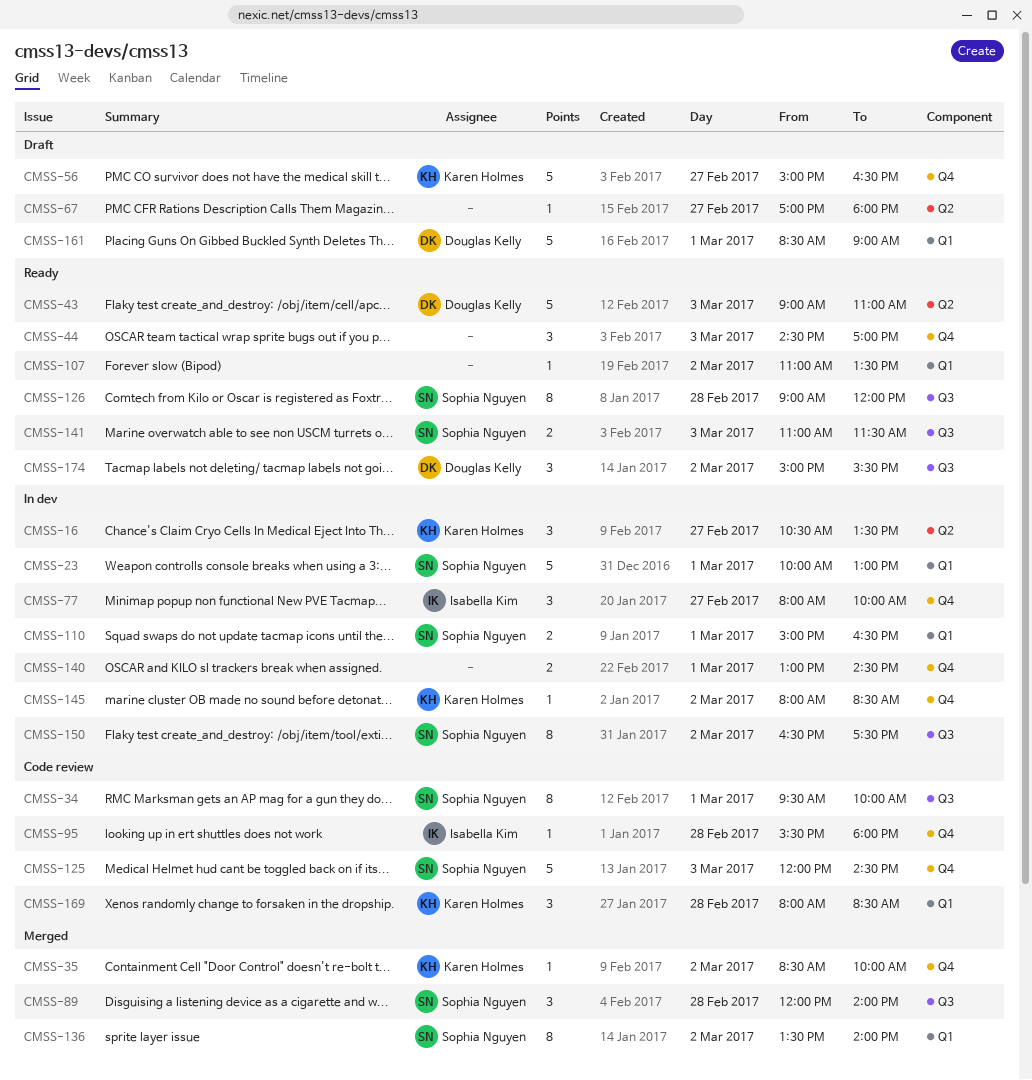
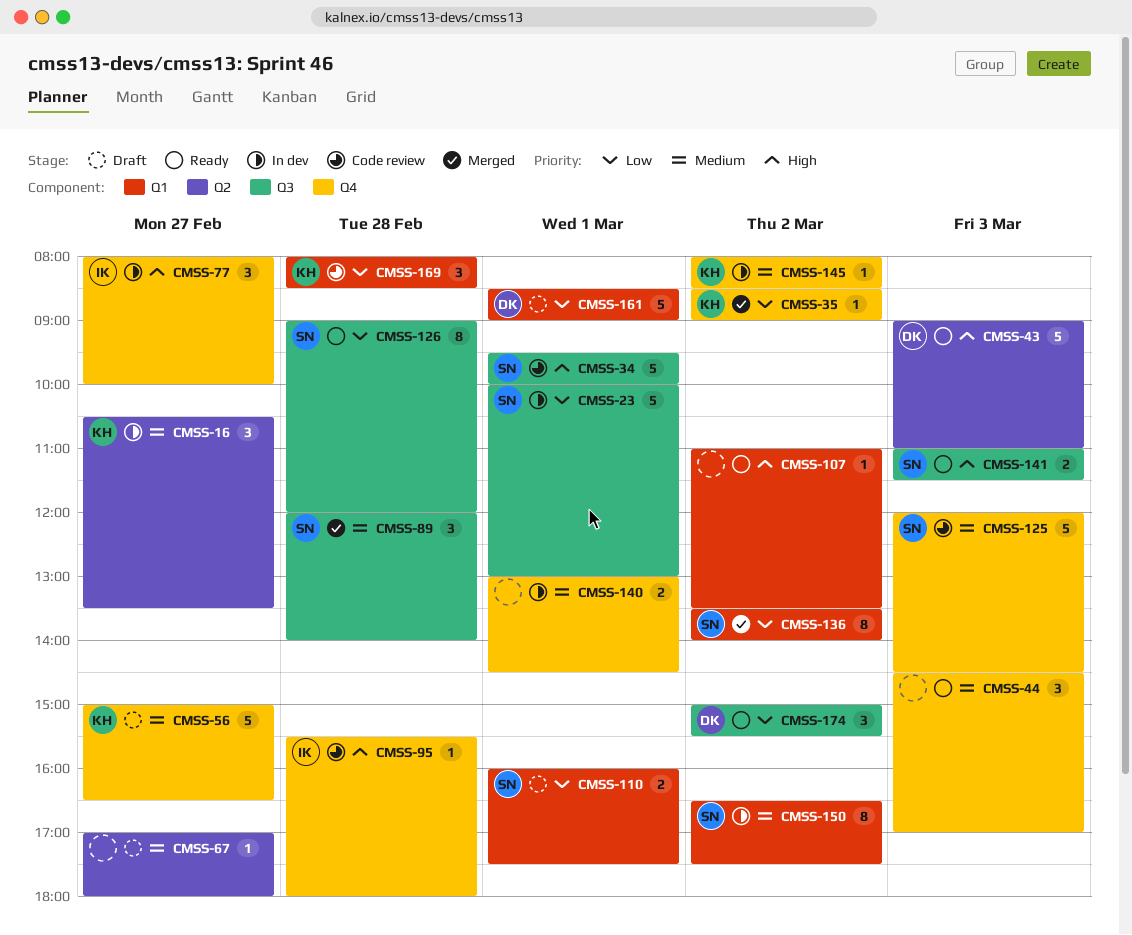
CMSS-23, label: Q1 -> Q3
CMSS-34, estimate: 8 -> 5
CMSS-35, ends: 10:00 -> 09:00
CMSS-110, status: In dev -> Draft
CMSS-110, begins: 15:00 -> 16:00
CMSS-110, ends: 16:30 -> 17:30
CMSS-150, label: Q3 -> Q1

